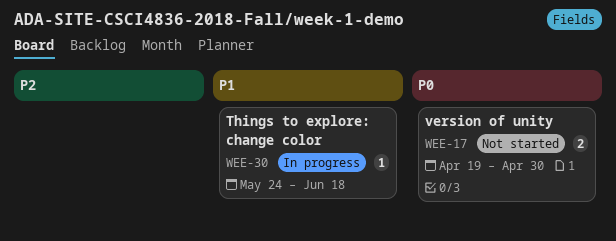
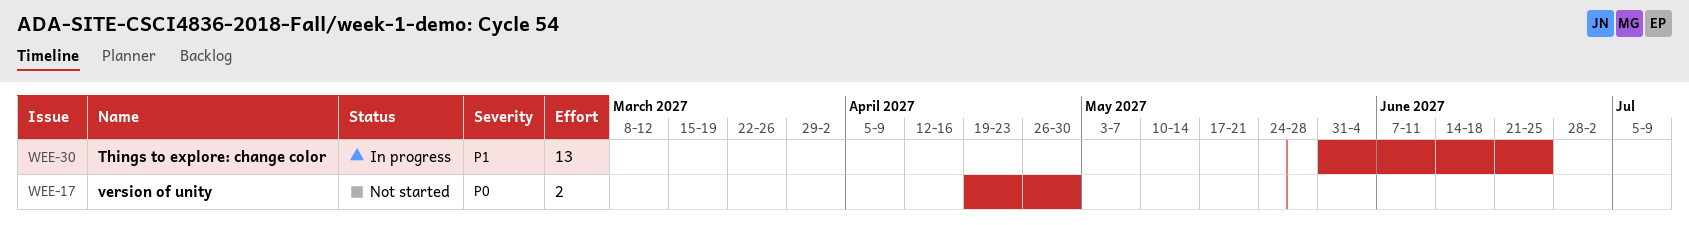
WEE-30, estimate: 1 -> 13
WEE-30, start: May 24 -> May 31
WEE-30, due: Jun 18 -> Jun 25

